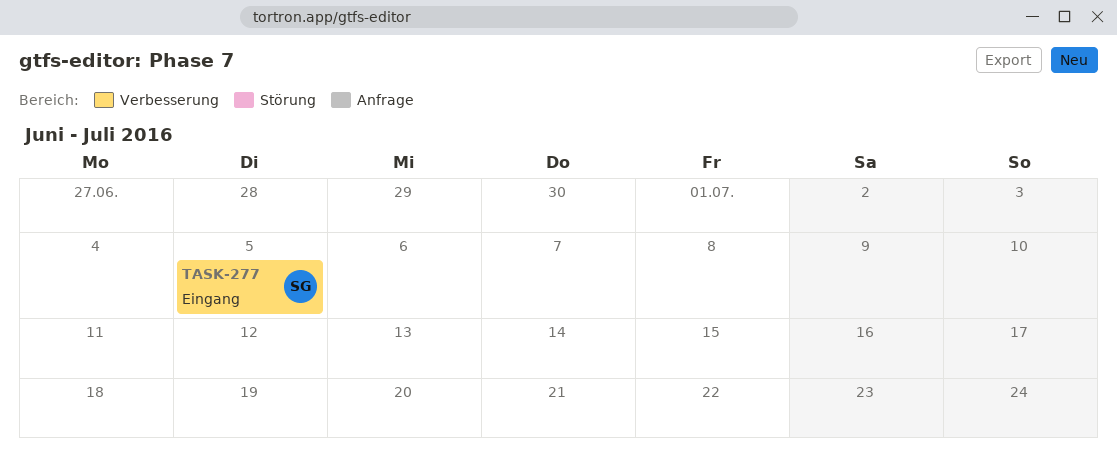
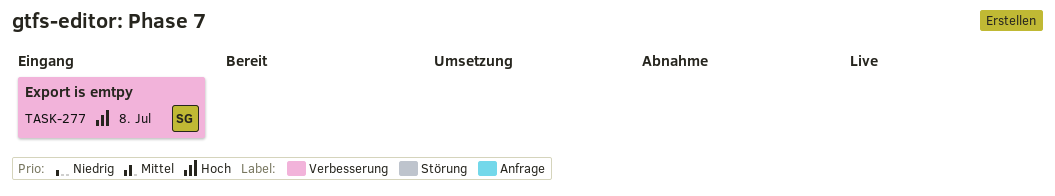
TASK-277, due: Jul 5 -> Jul 8

